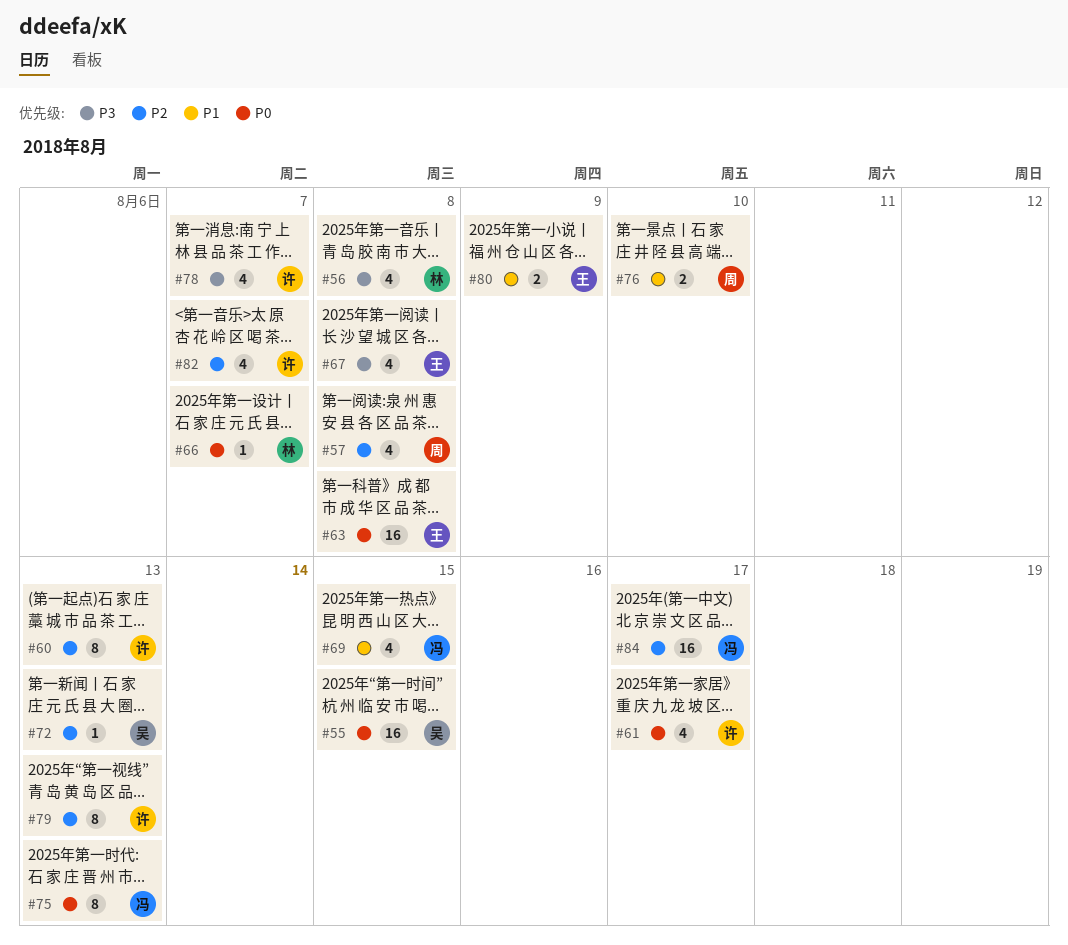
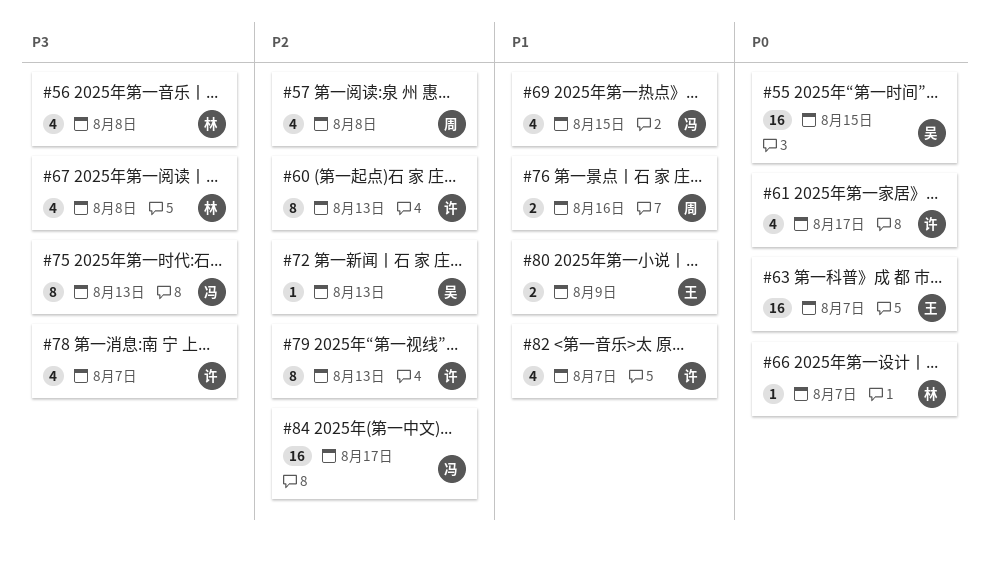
#63, due: Aug 8 -> Aug 7
#67, owner: 王 -> 林
#75, priority: P0 -> P3
#76, due: Aug 10 -> Aug 16
#82, priority: P2 -> P1

